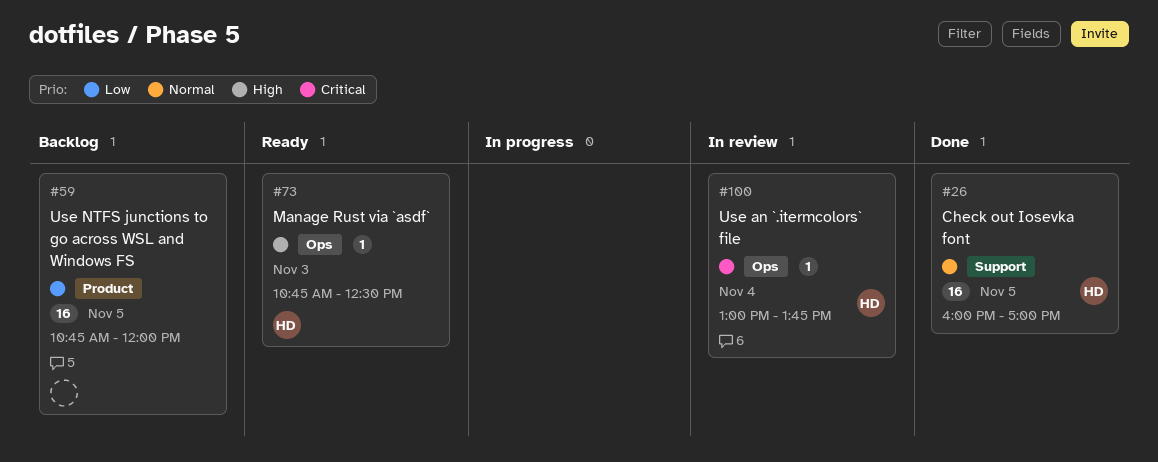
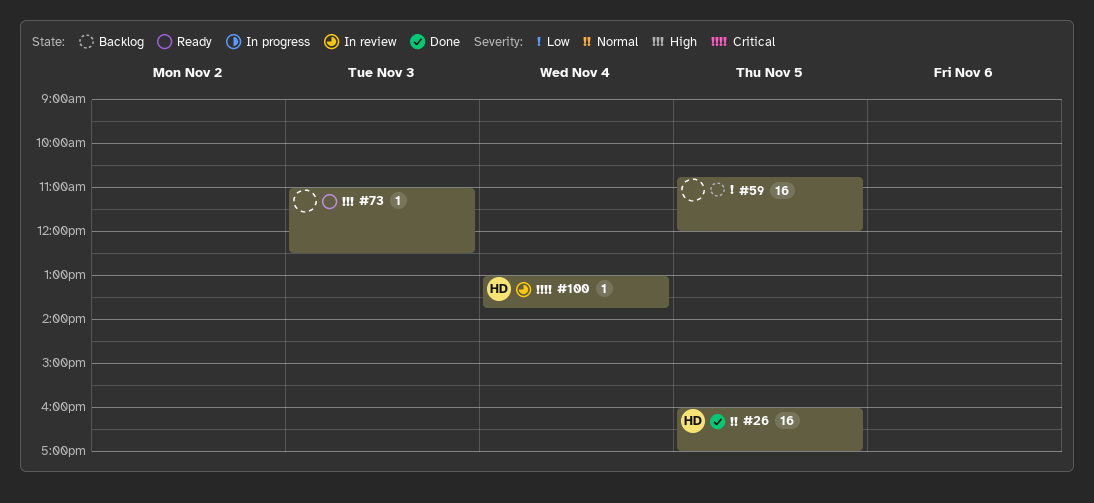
#73, owner: HD -> none
#73, begins: 10:45 -> 11:00

